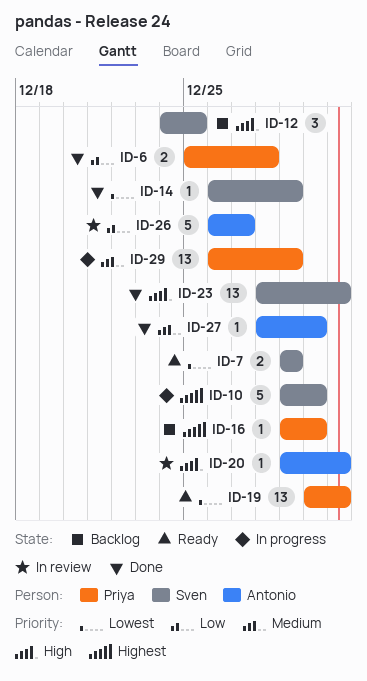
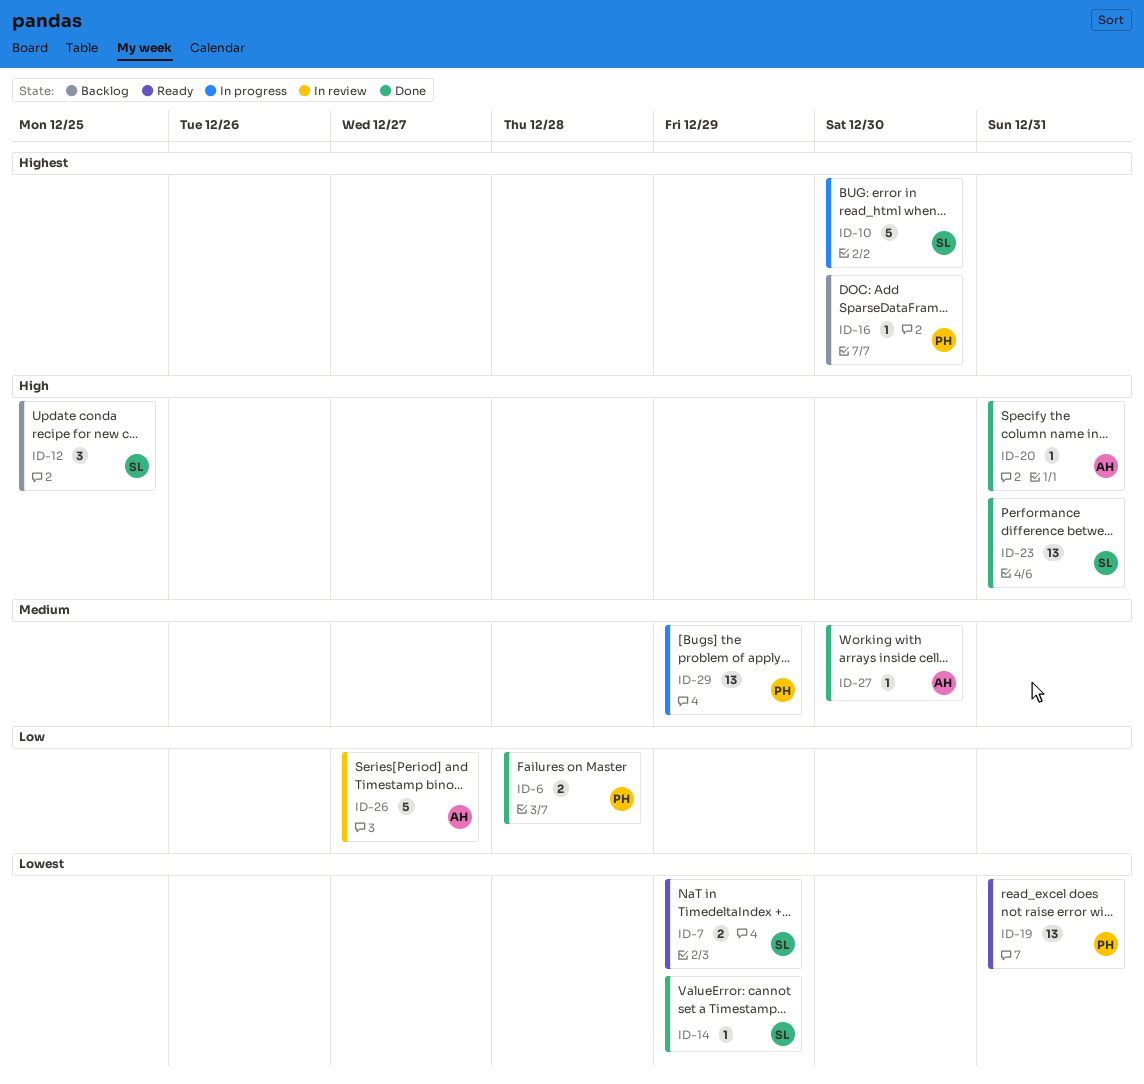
ID-20, status: In review -> Done

